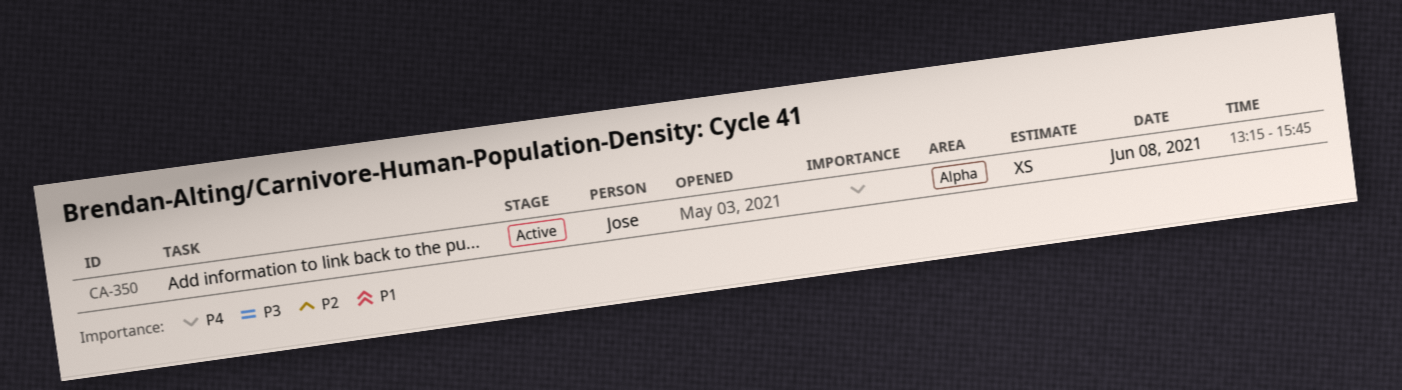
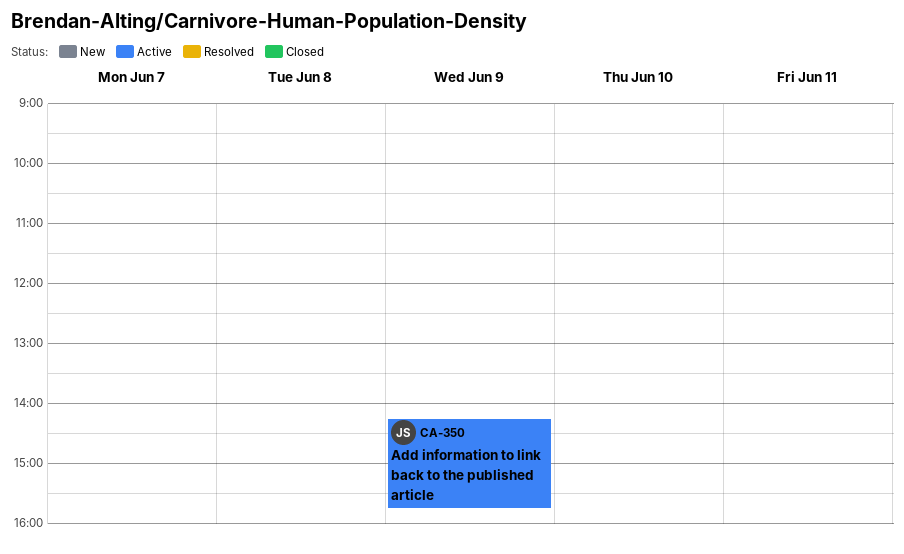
CA-350, day: Jun 8 -> Jun 9
CA-350, begins: 13:15 -> 14:15

